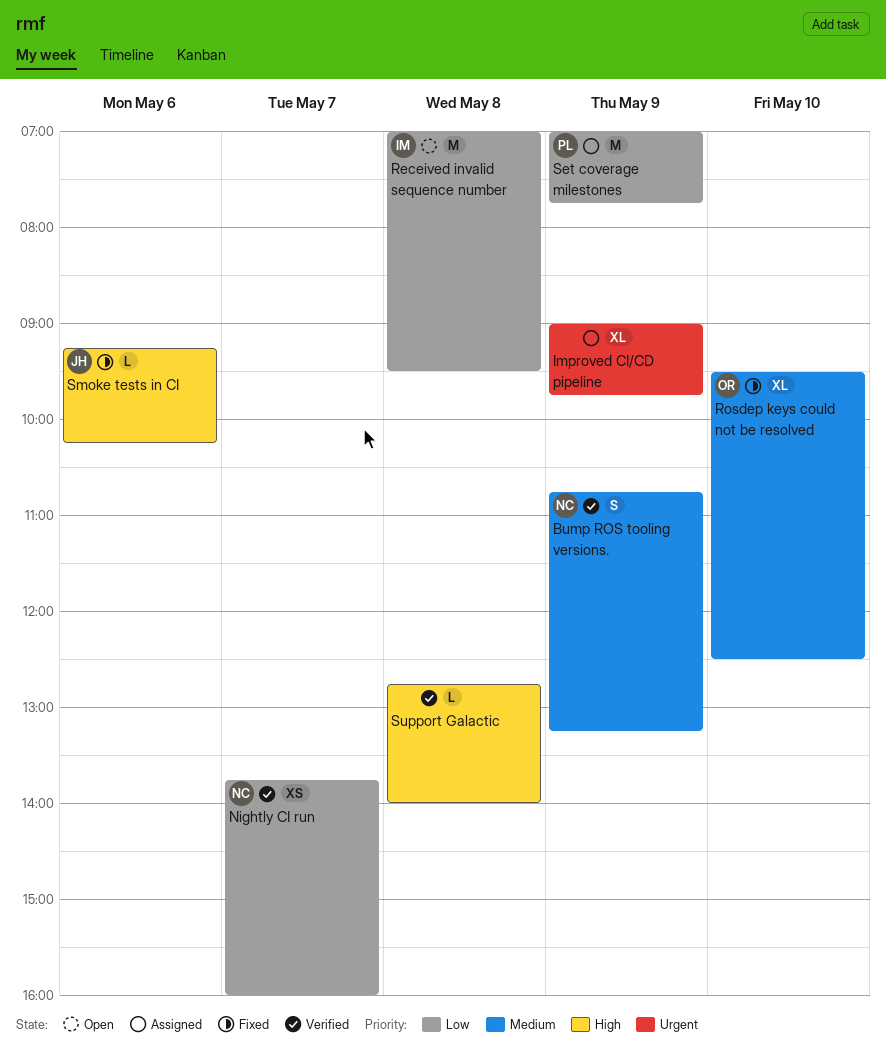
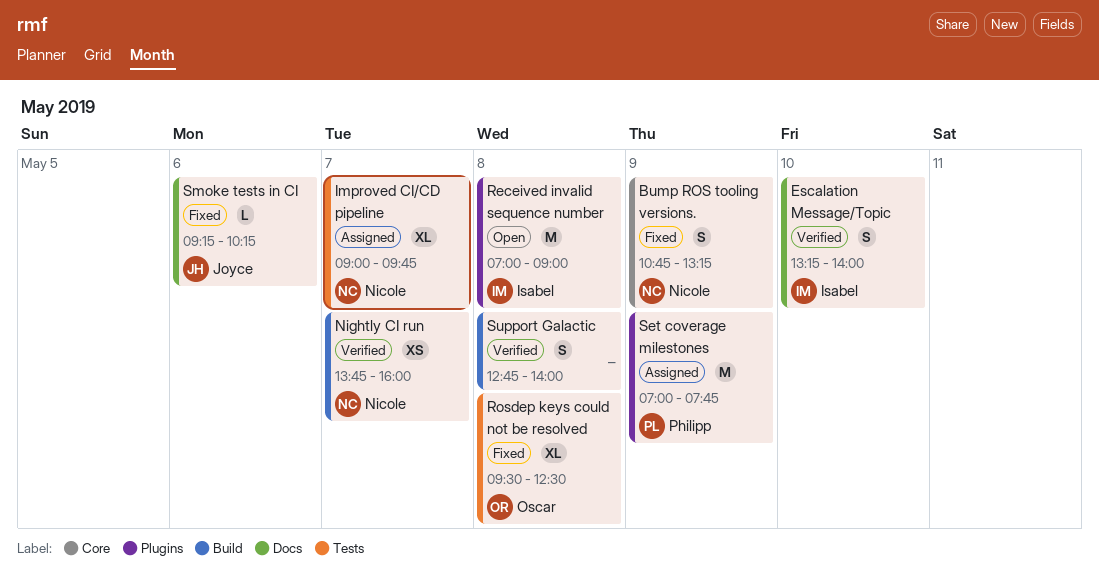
Bump ROS tooling versions., status: Verified -> Fixed
Escalation Message/Topic: none -> present
Improved CI/CD pipeline, owner: none -> Nicole
Improved CI/CD pipeline, day: May 9 -> May 7
Received invalid sequence number, ends: 09:30 -> 09:00
Rosdep keys could not be resolved, day: May 10 -> May 8
Support Galactic, estimate: L -> S

